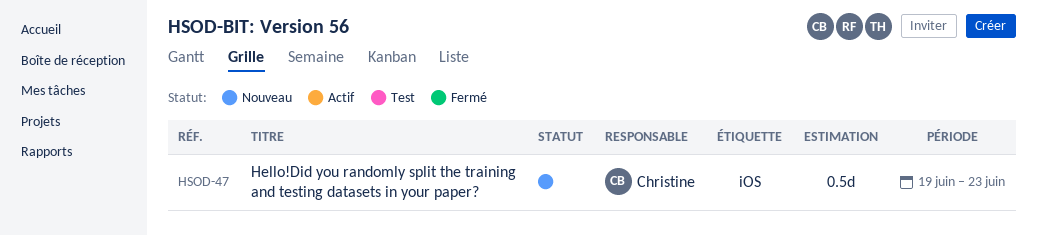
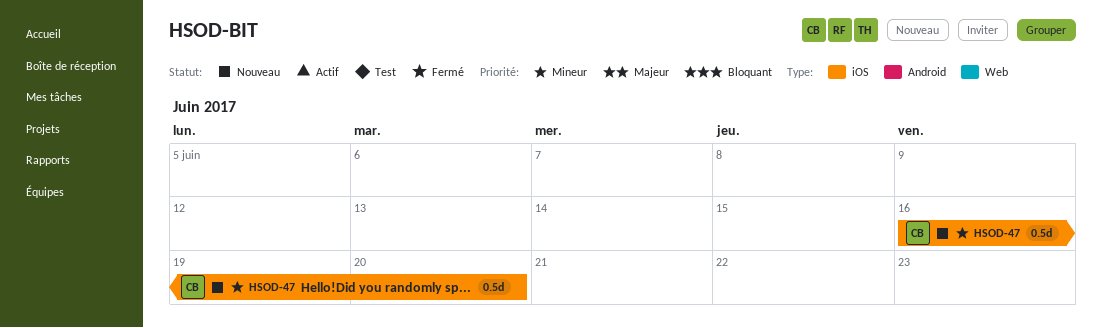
HSOD-47, start: Jun 19 -> Jun 16
HSOD-47, due: Jun 23 -> Jun 20

